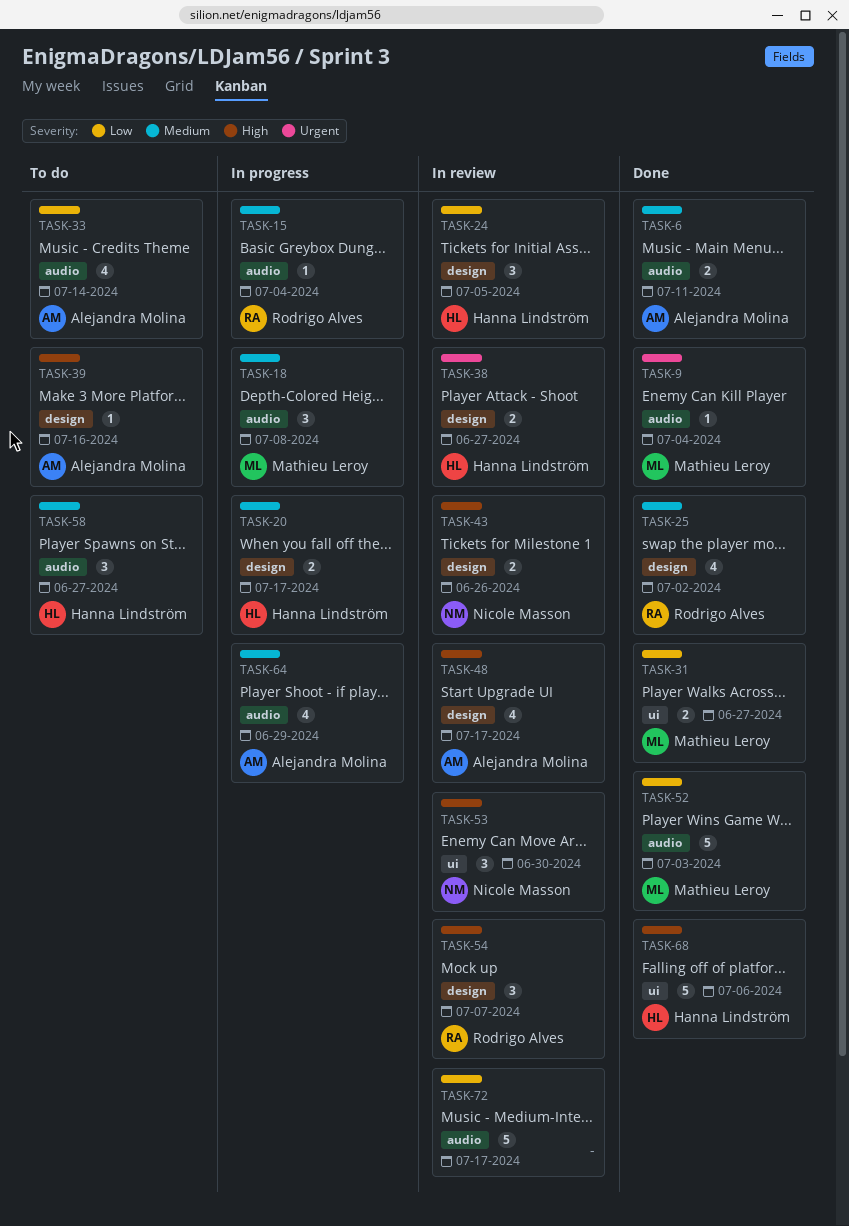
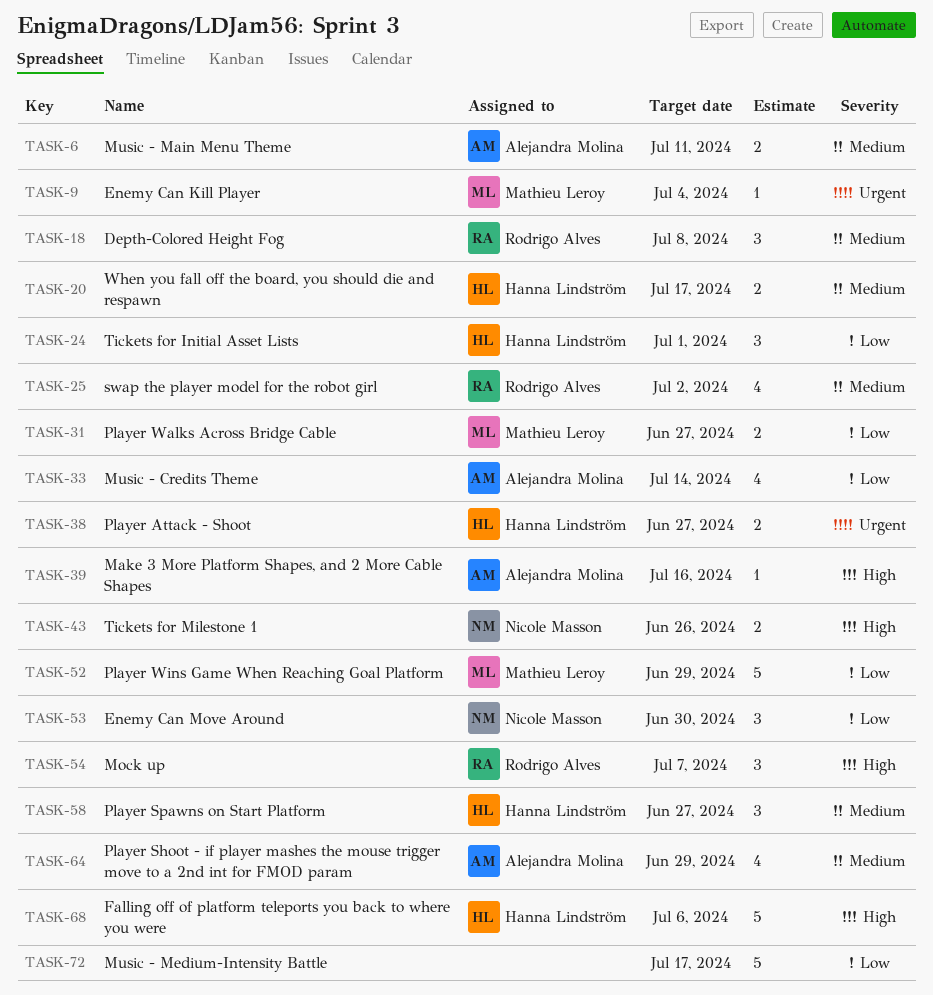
TASK-15: present -> none
TASK-18, owner: Mathieu Leroy -> Rodrigo Alves
TASK-24, due: Jul 5 -> Jul 1
TASK-48: present -> none
TASK-52, due: Jul 3 -> Jun 29
TASK-53, priority: High -> Low

